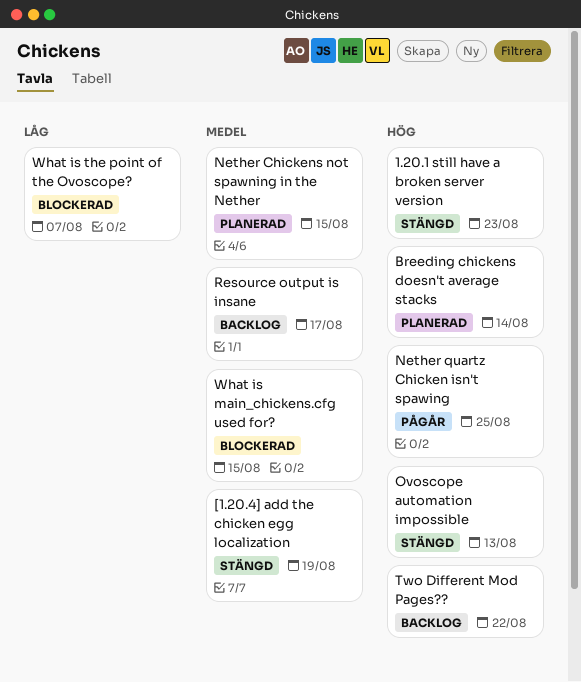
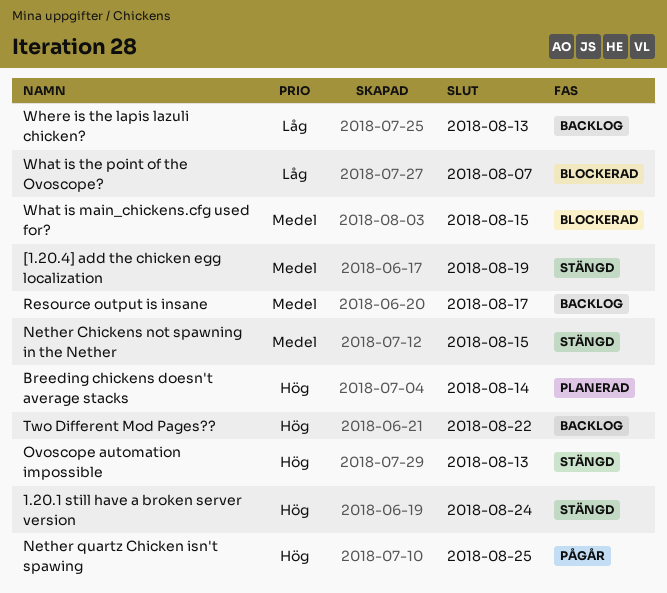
1.20.1 still have a broken server version, due: Aug 23 -> Aug 24
Nether Chickens not spawning in the Nether, status: Planerad -> Stängd
Where is the lapis lazuli chicken?: none -> present

